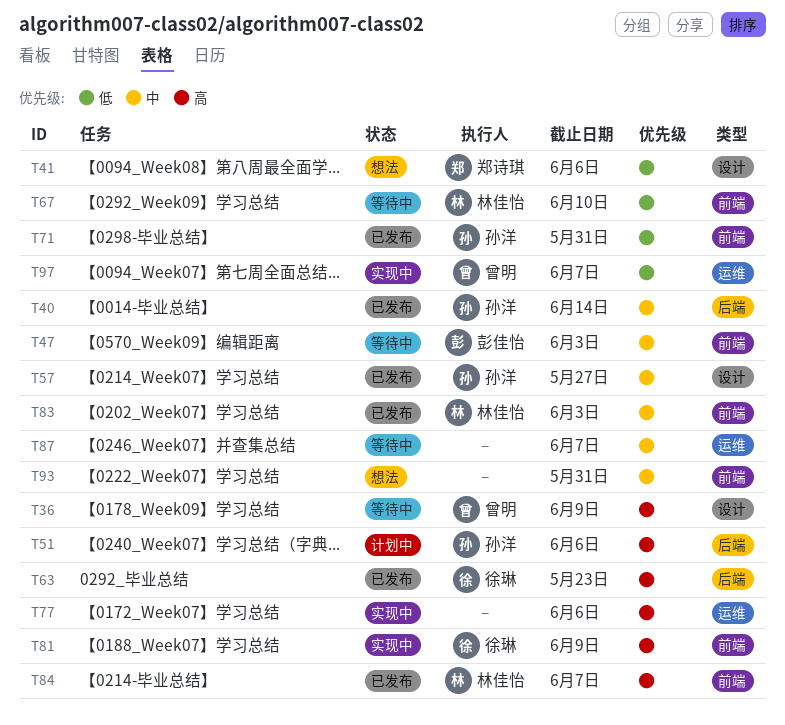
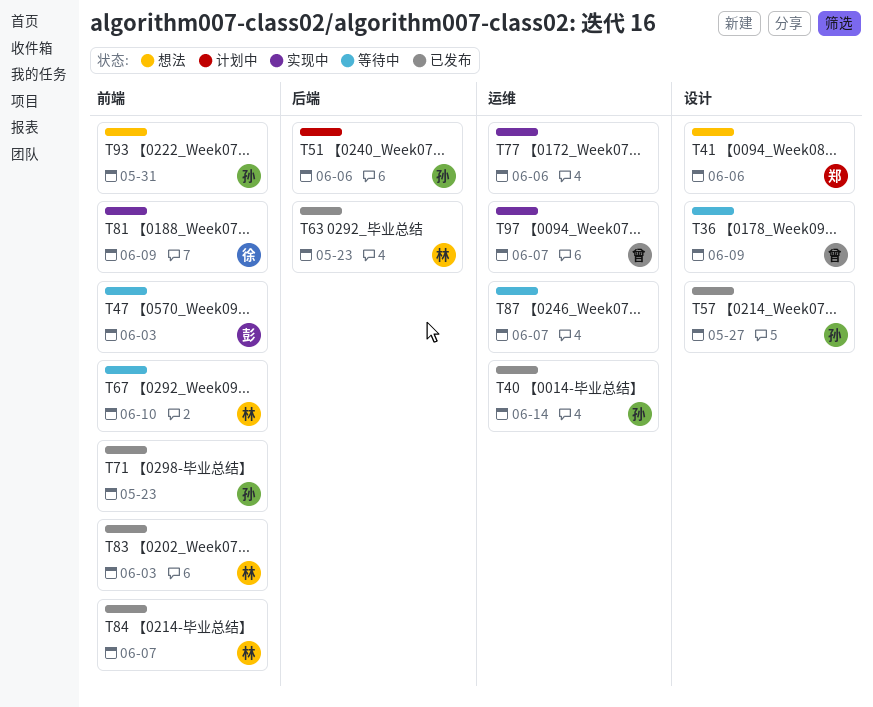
T40, label: 后端 -> 运维
T63, owner: 徐琳 -> 林佳怡
T71, due: May 31 -> May 23
T93, owner: none -> 孙洋

